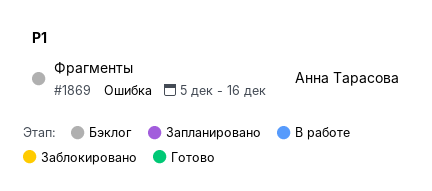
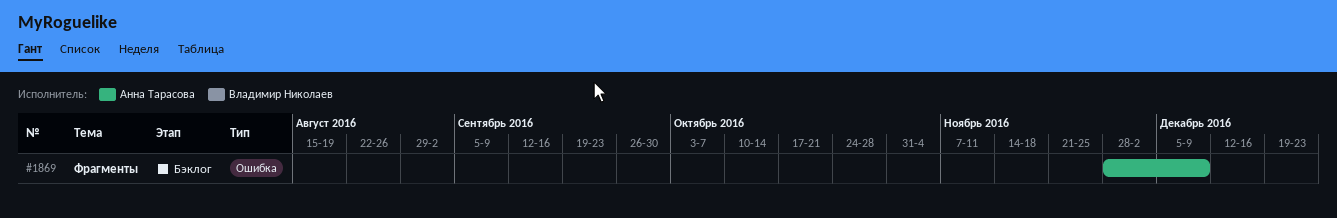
#1869, start: Dec 5 -> Nov 28
#1869, due: Dec 16 -> Dec 9

